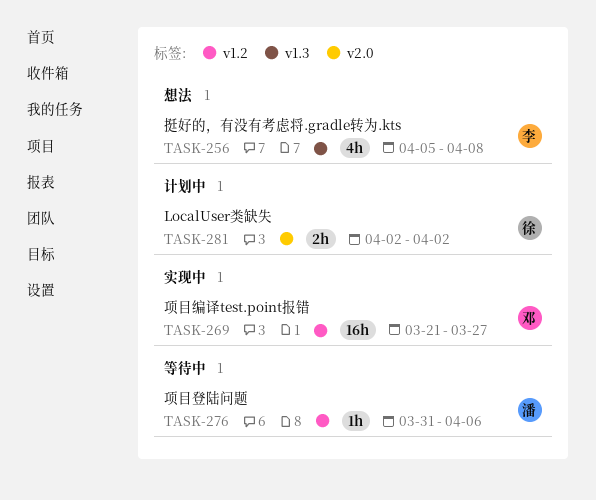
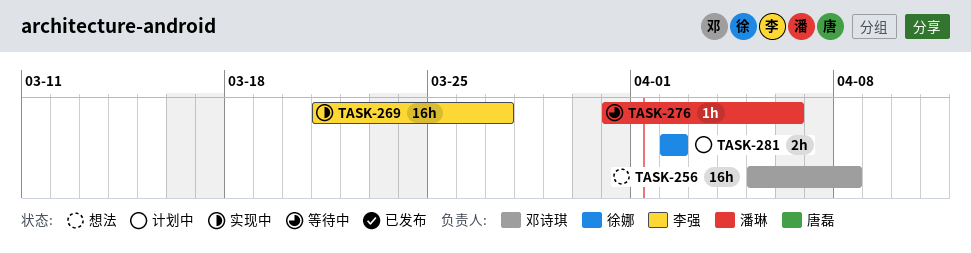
TASK-256, owner: 李强 -> 邓诗琪
TASK-256, estimate: 4h -> 16h
TASK-269, owner: 邓诗琪 -> 李强

